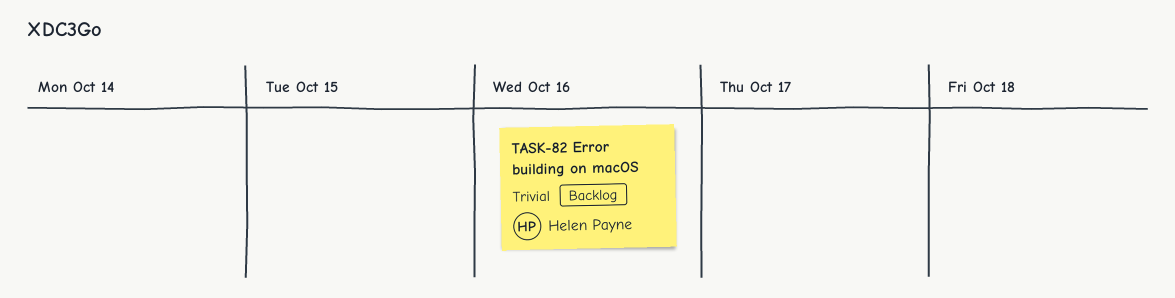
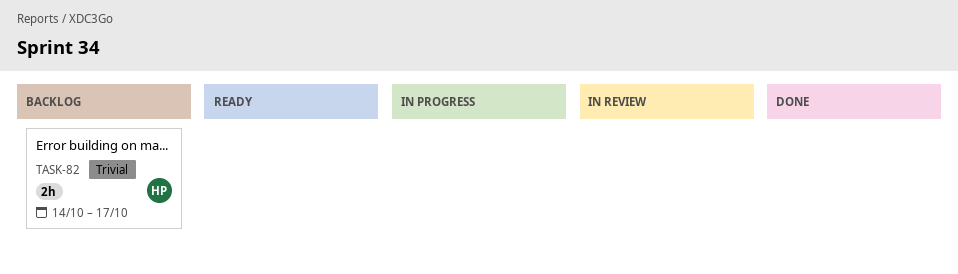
TASK-82, due: Oct 16 -> Oct 17

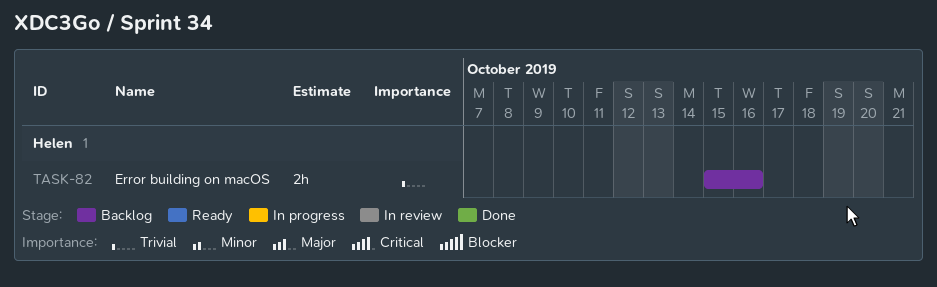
TASK-82, start: Oct 14 -> Oct 15
TASK-82, due: Oct 17 -> Oct 16

